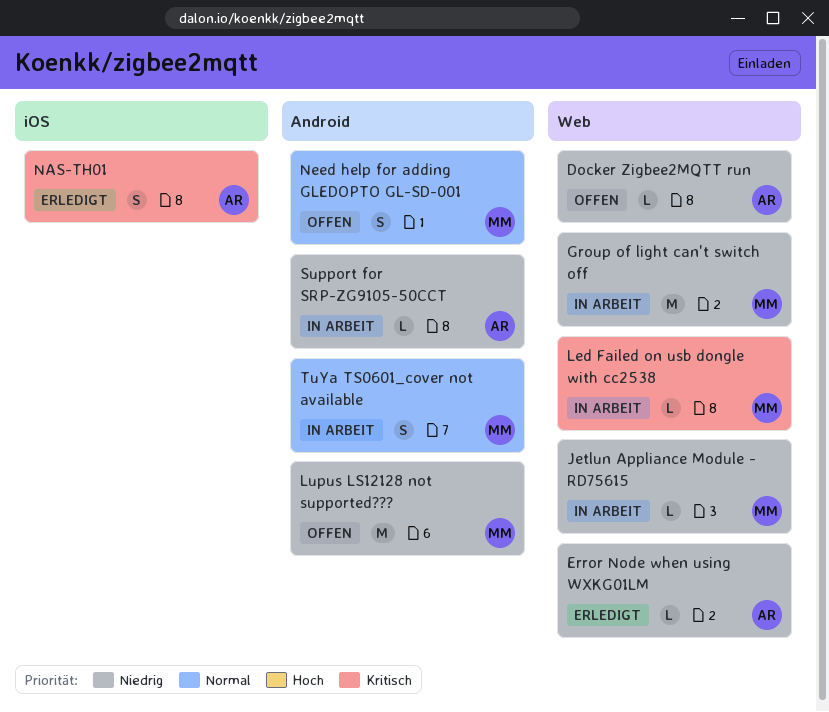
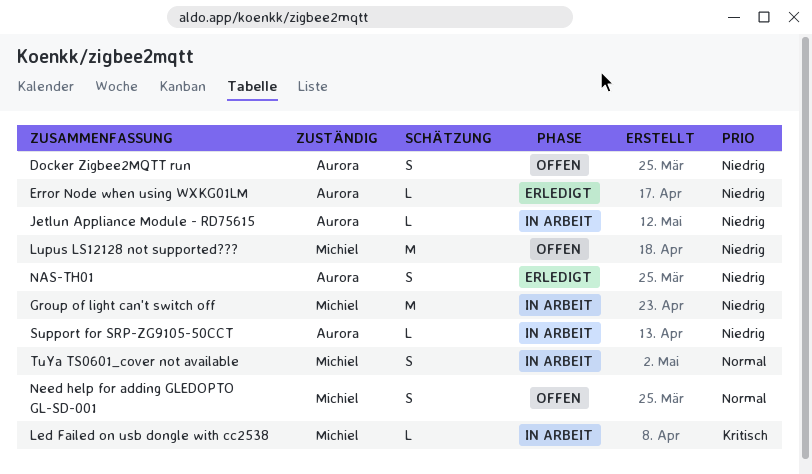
Docker Zigbee2MQTT run, estimate: L -> S
Jetlun Appliance Module - RD75615, owner: Michiel -> Aurora
NAS-TH01, priority: Kritisch -> Niedrig

